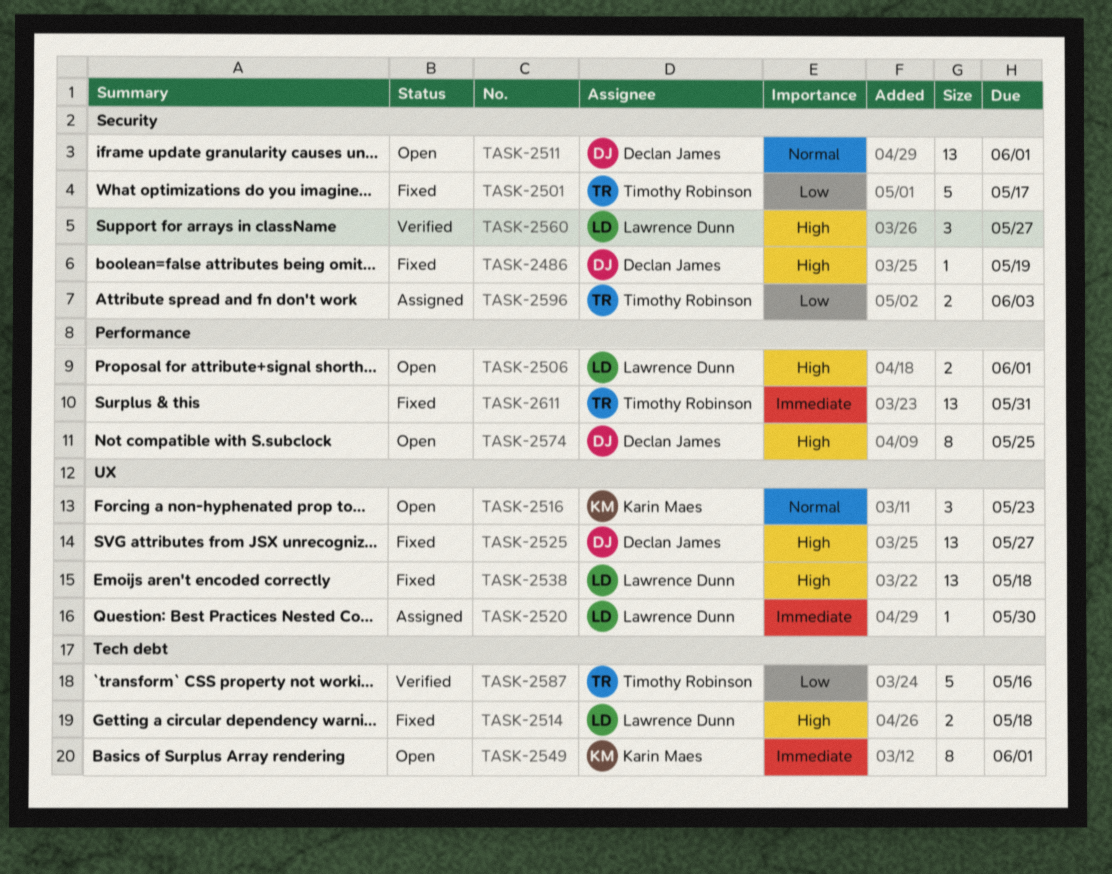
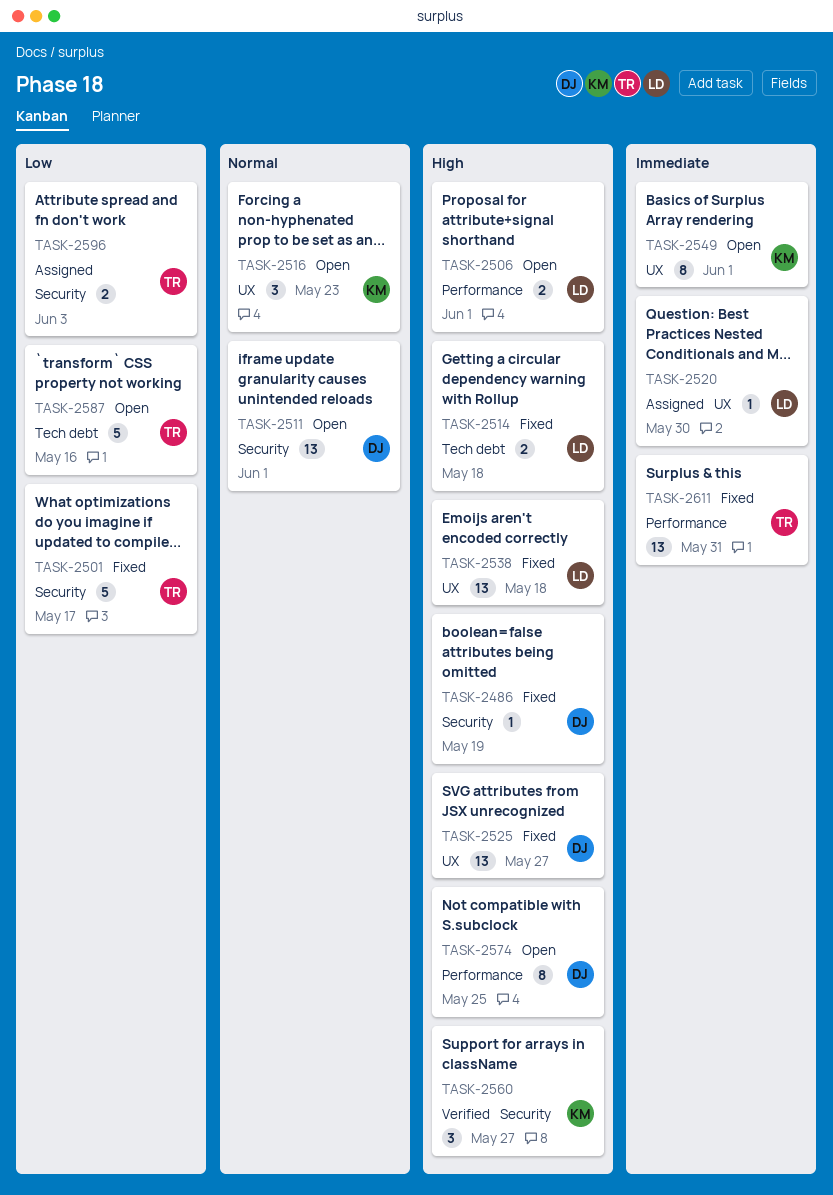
TASK-2549, label: Tech debt -> UX
TASK-2560, owner: Lawrence Dunn -> Karin Maes
TASK-2587, status: Verified -> Open

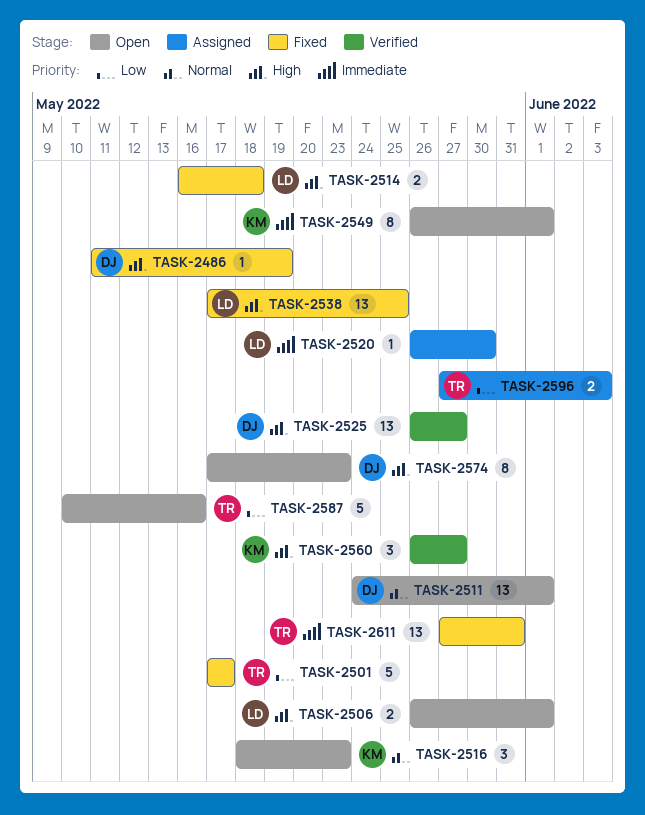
TASK-2525, status: Fixed -> Verified
TASK-2538, due: May 18 -> May 25
TASK-2574, due: May 25 -> May 23

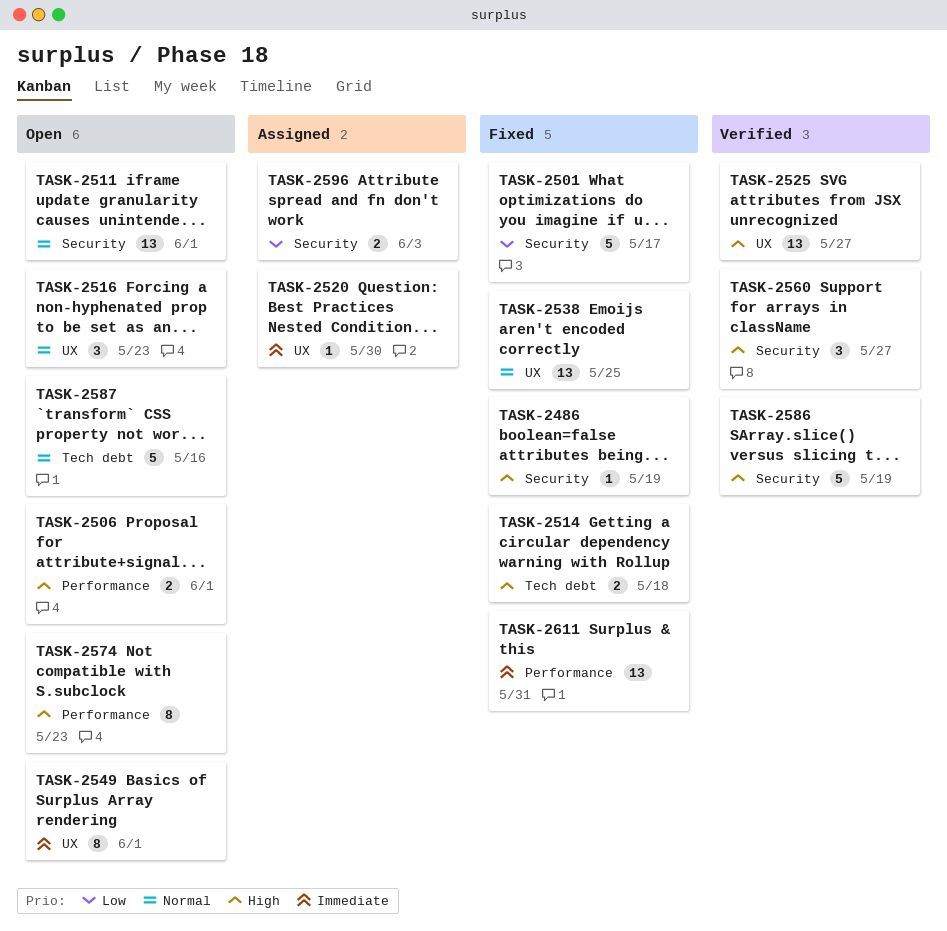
TASK-2538, priority: High -> Normal
TASK-2586: none -> present
TASK-2587, priority: Low -> Normal

